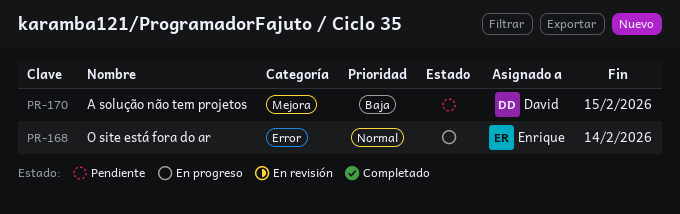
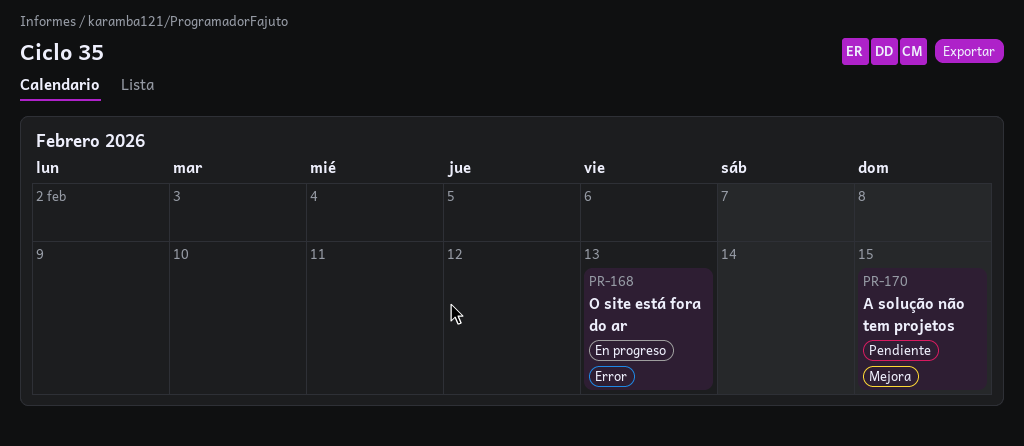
PR-168, due: Feb 14 -> Feb 13

